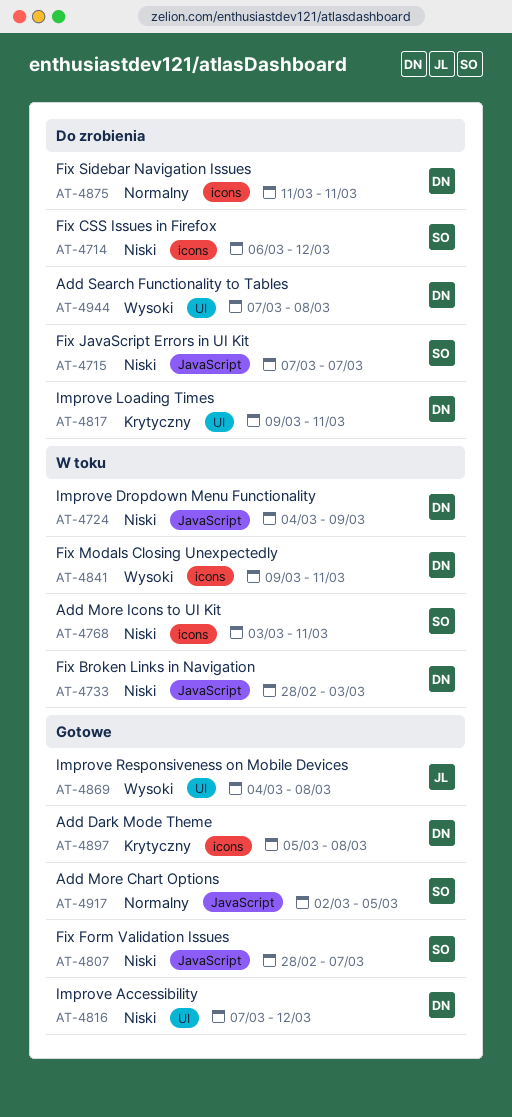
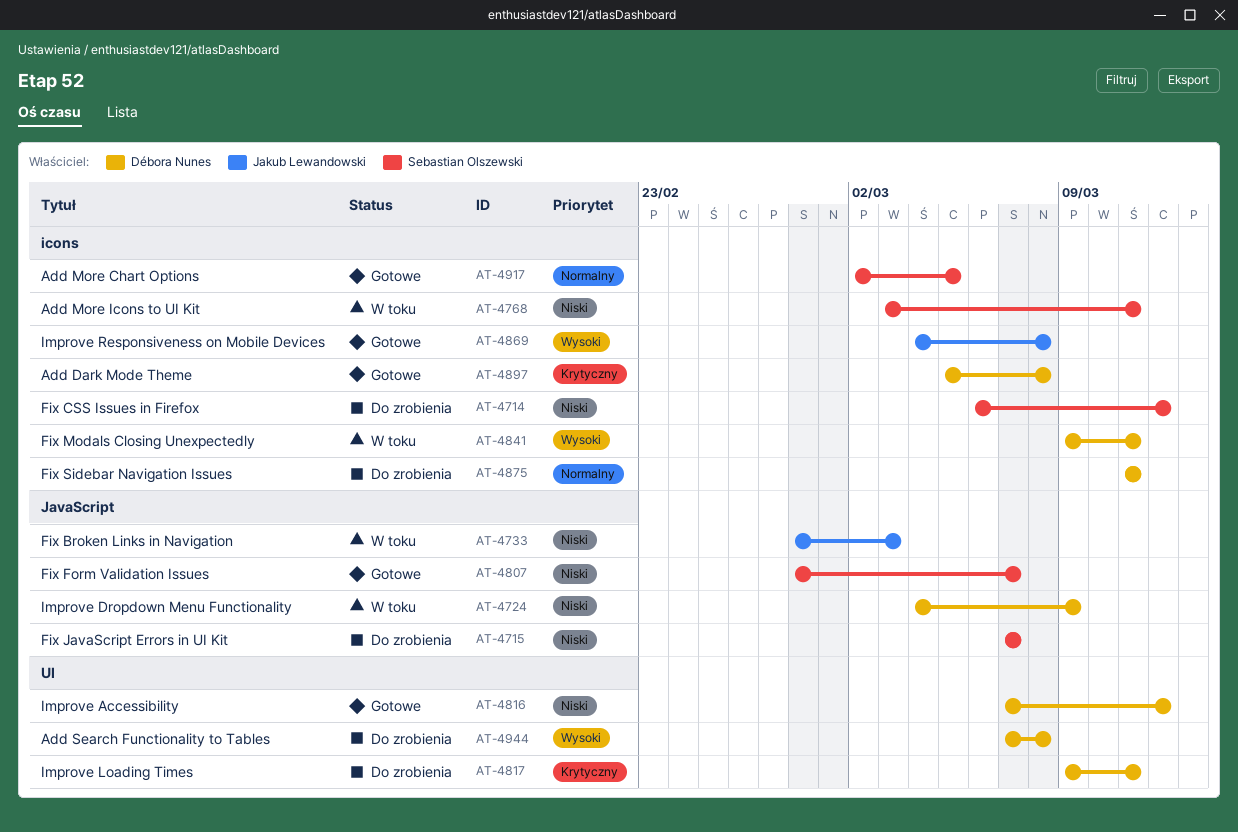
AT-4733, owner: Débora Nunes -> Jakub Lewandowski
AT-4869, label: UI -> icons
AT-4917, label: JavaScript -> icons

